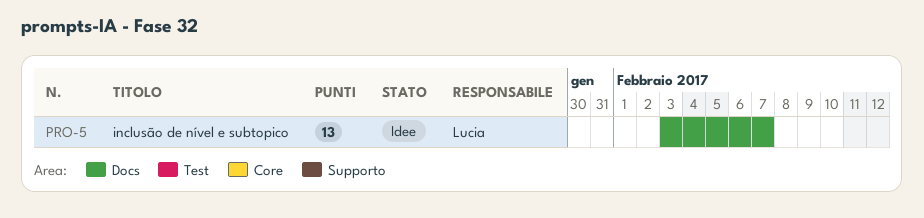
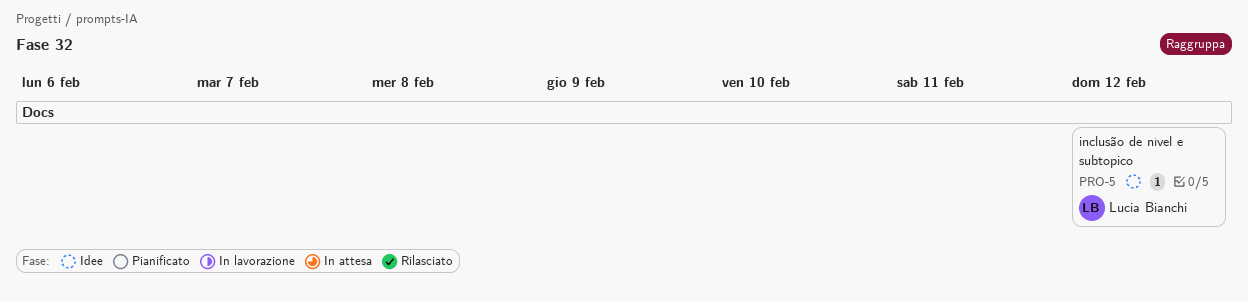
PRO-5, estimate: 13 -> 1
PRO-5, due: Feb 7 -> Feb 12

